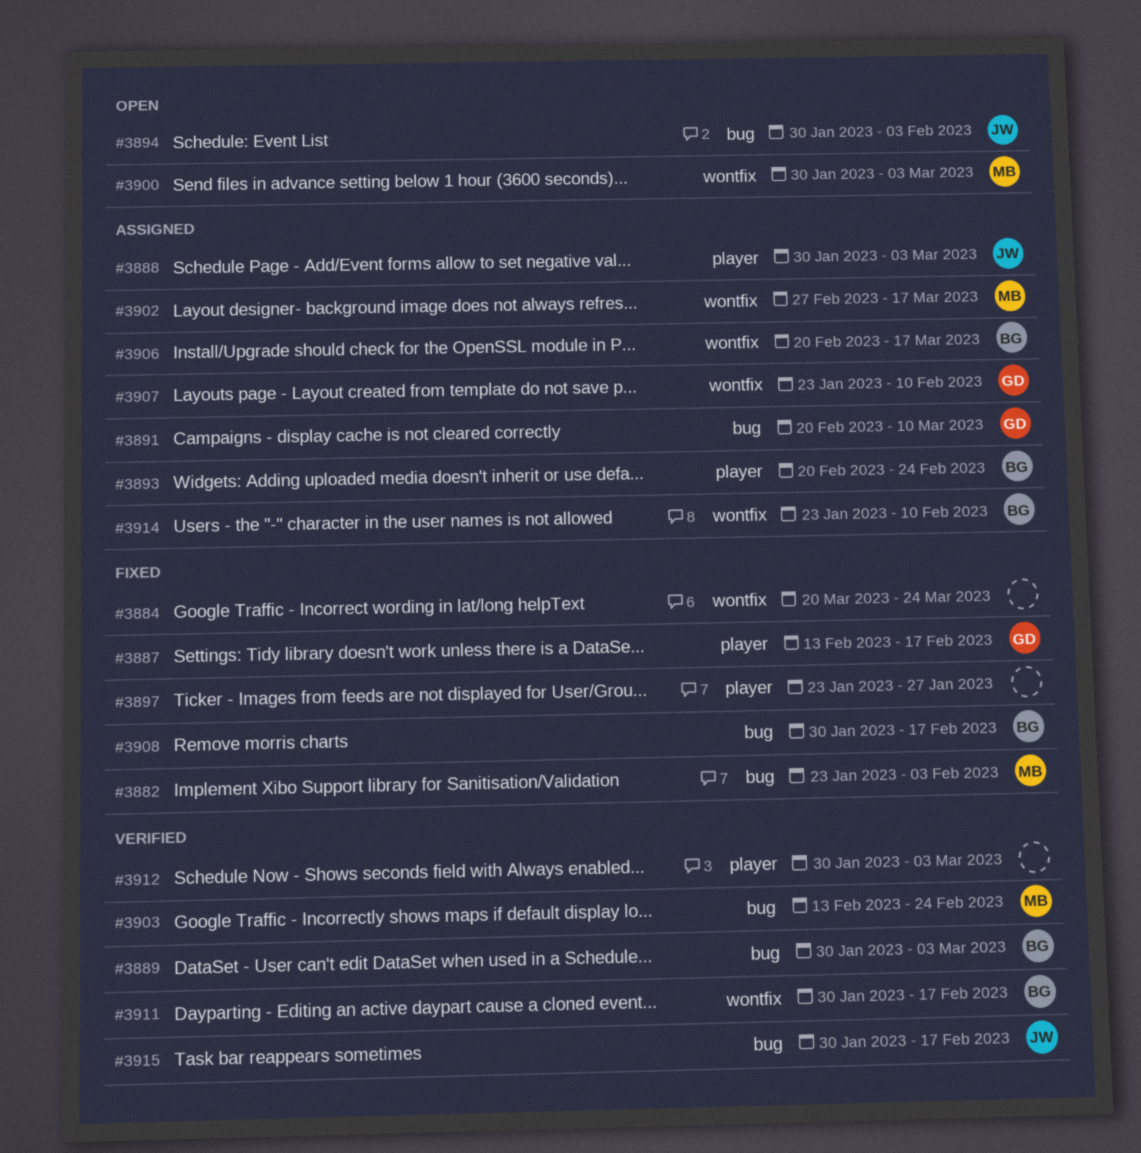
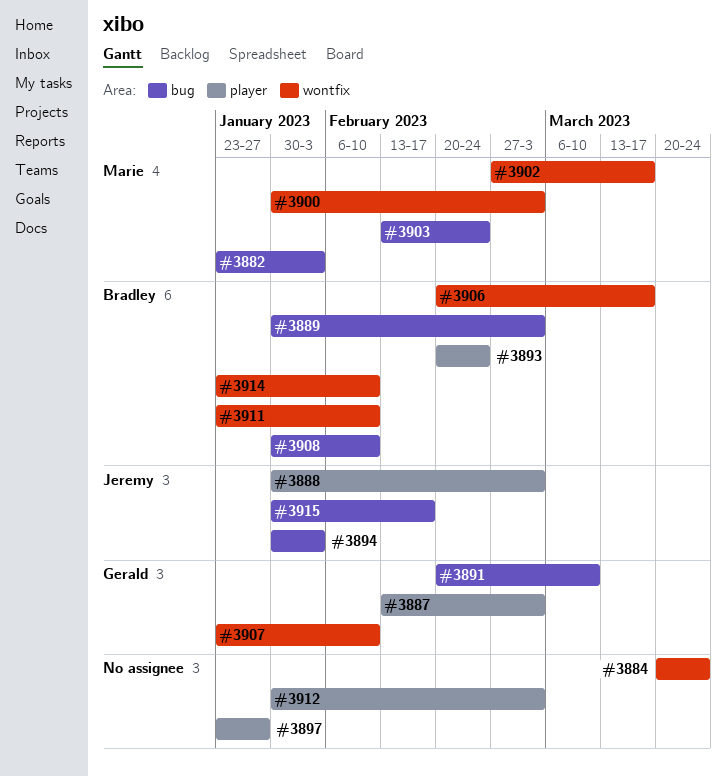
#3887, due: Feb 17 -> Mar 3
#3908, due: Feb 17 -> Feb 10
#3911, start: Jan 30 -> Jan 23
#3911, due: Feb 17 -> Feb 10

